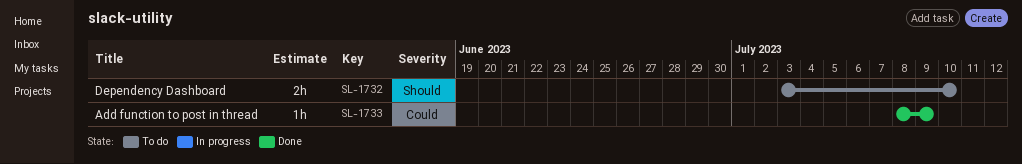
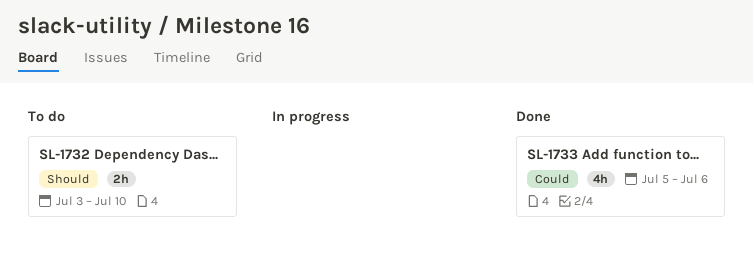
SL-1733, estimate: 1h -> 4h
SL-1733, start: Jul 8 -> Jul 5
SL-1733, due: Jul 9 -> Jul 6

